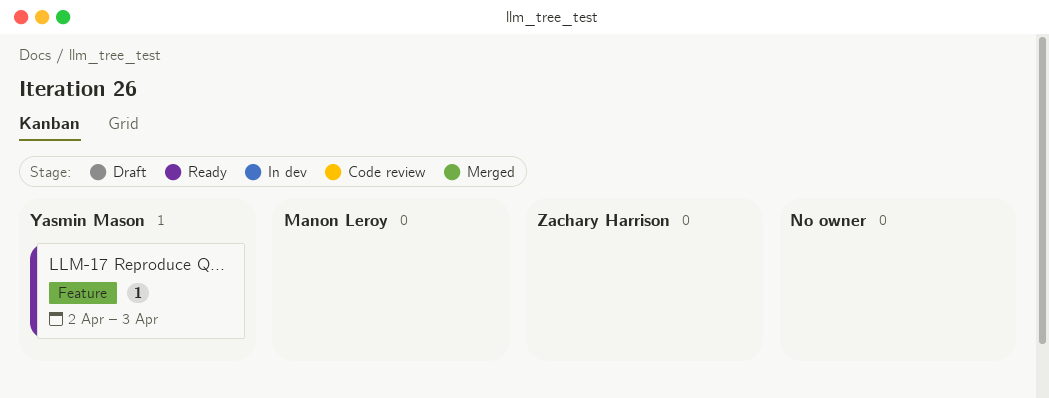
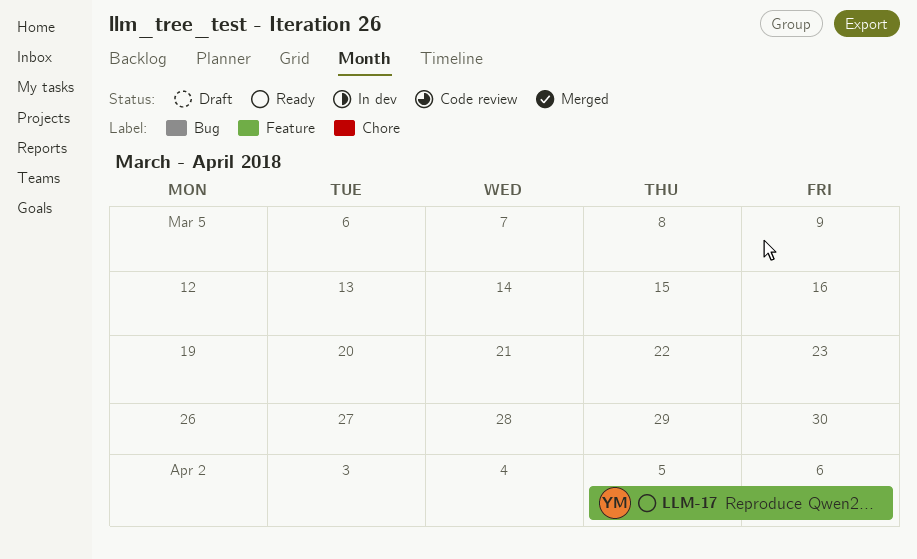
LLM-17, start: Apr 2 -> Apr 5
LLM-17, due: Apr 3 -> Apr 6

